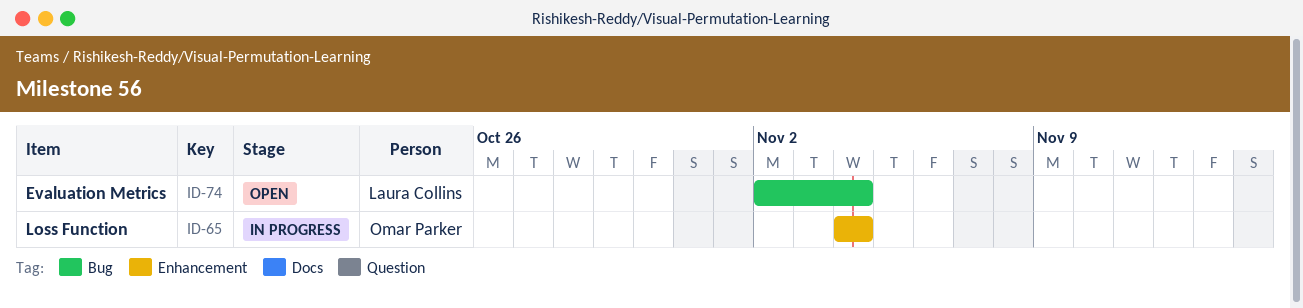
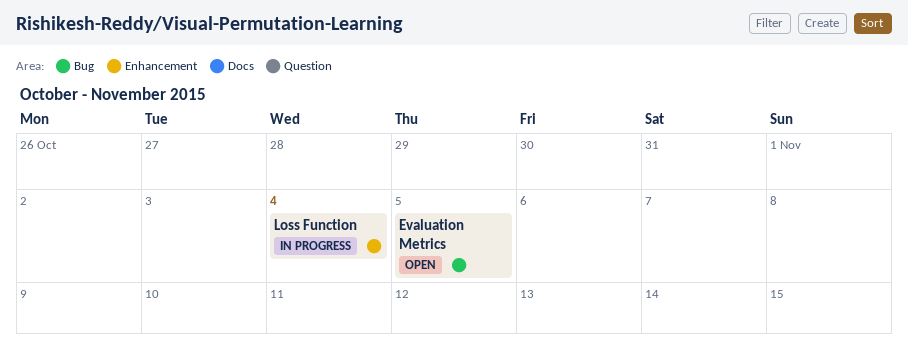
Evaluation Metrics, due: Nov 4 -> Nov 5

